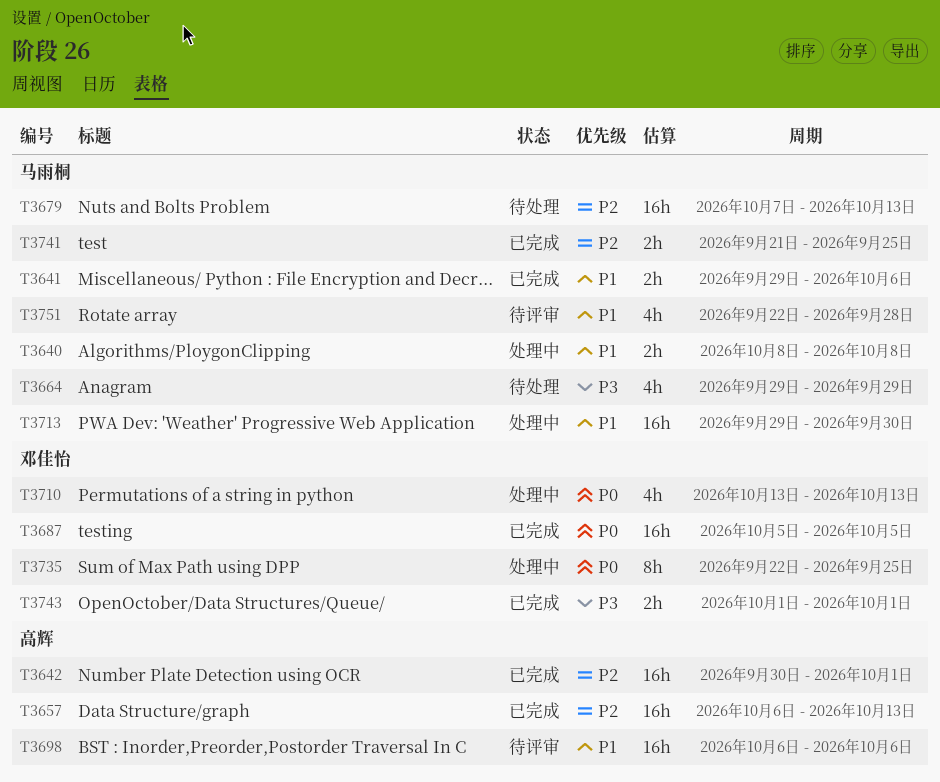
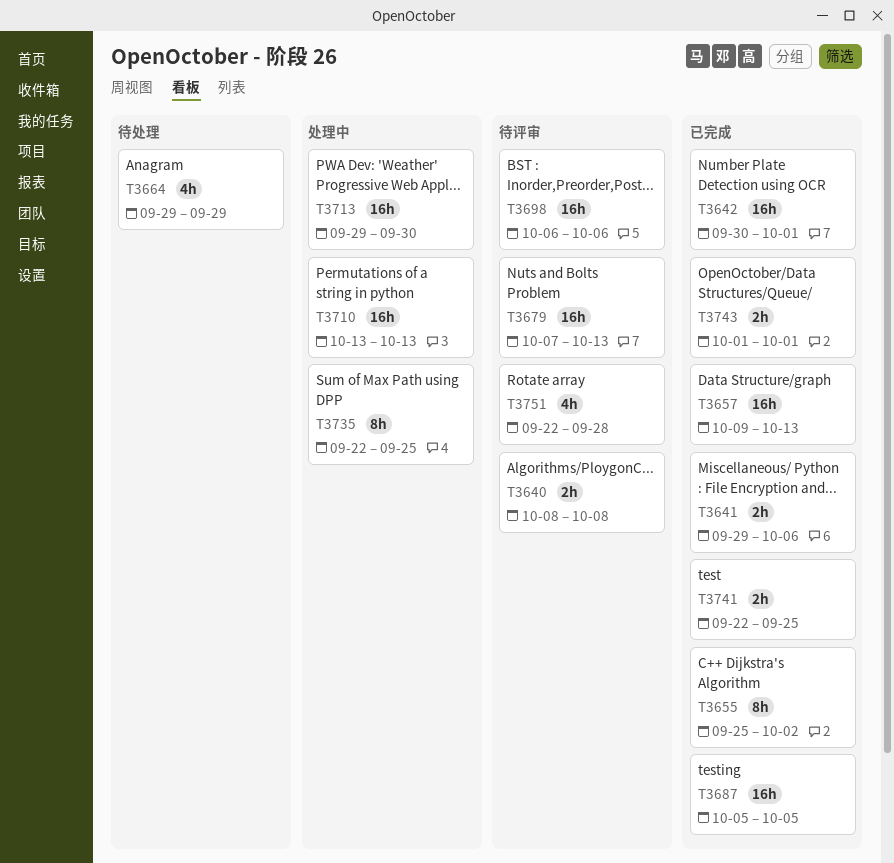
T3640, status: 处理中 -> 待评审
T3655: none -> present
T3657, start: Oct 6 -> Oct 9
T3679, status: 待处理 -> 待评审
T3710, estimate: 4h -> 16h
T3741, start: Sep 21 -> Sep 22

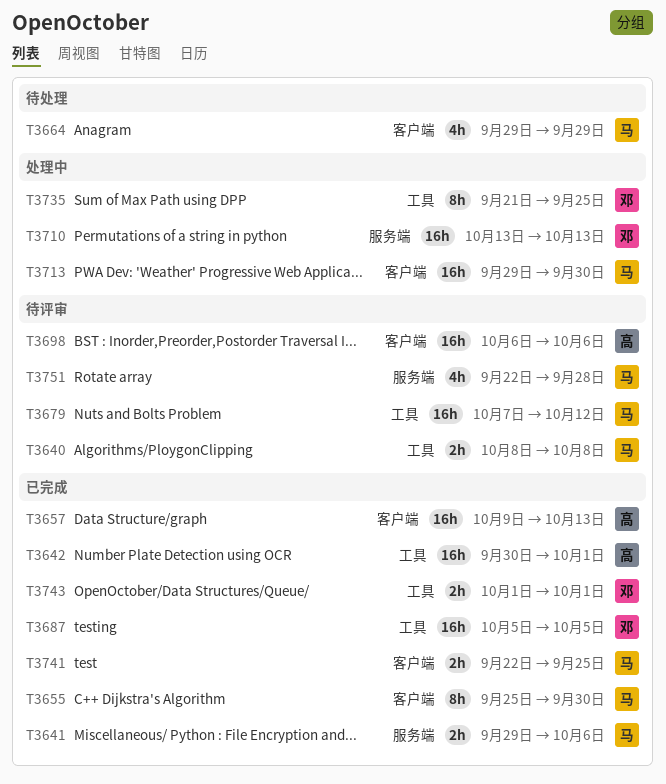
T3655, due: Oct 2 -> Sep 30
T3679, due: Oct 13 -> Oct 12
T3735, start: Sep 22 -> Sep 21

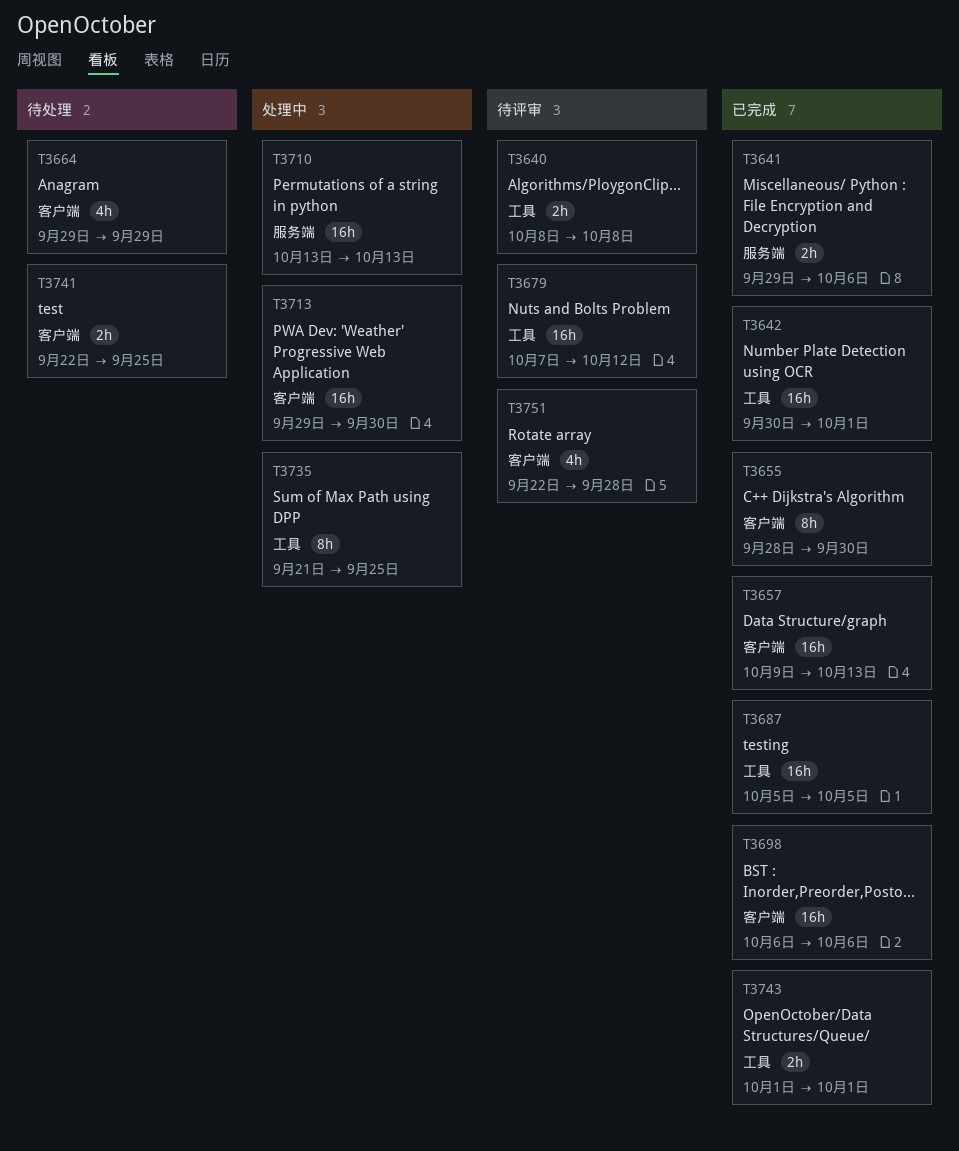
T3655, start: Sep 25 -> Sep 28
T3698, status: 待评审 -> 已完成
T3741, status: 已完成 -> 待处理
T3751, label: 服务端 -> 客户端

